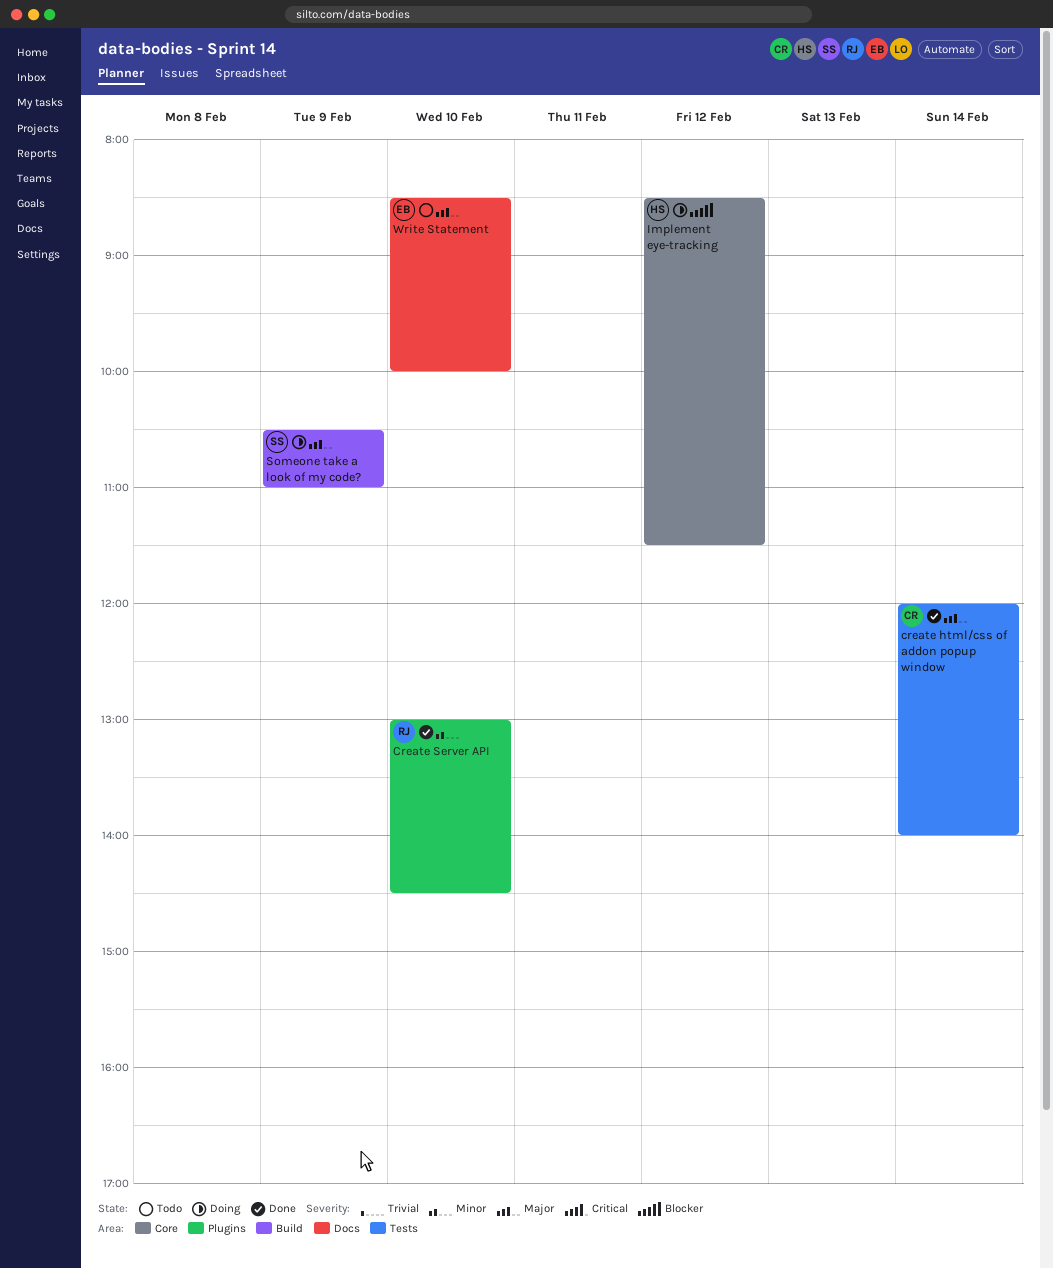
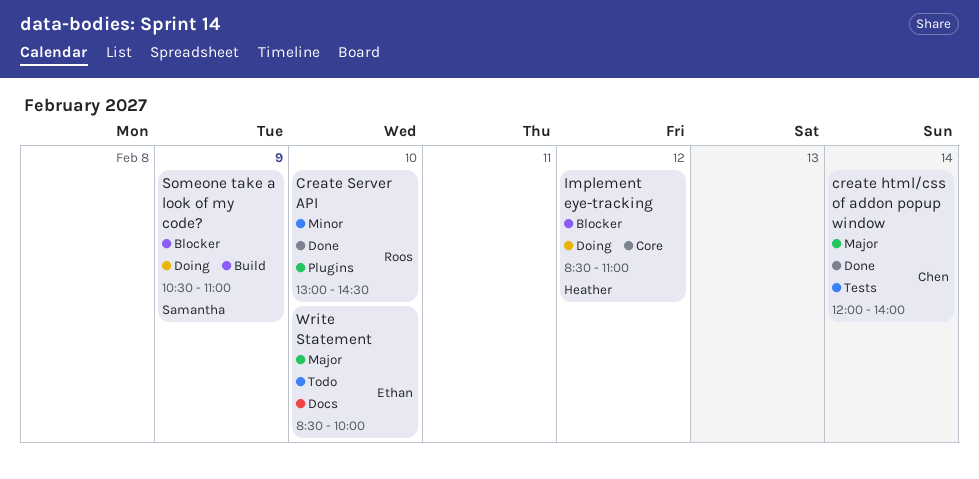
Implement eye-tracking, ends: 11:30 -> 11:00
Someone take a look of my code?, priority: Major -> Blocker

